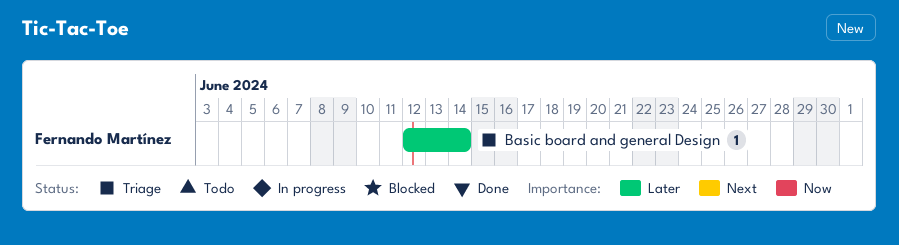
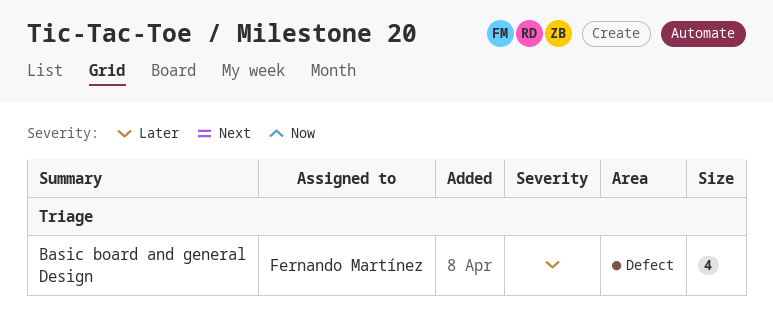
Basic board and general Design, estimate: 1 -> 4

